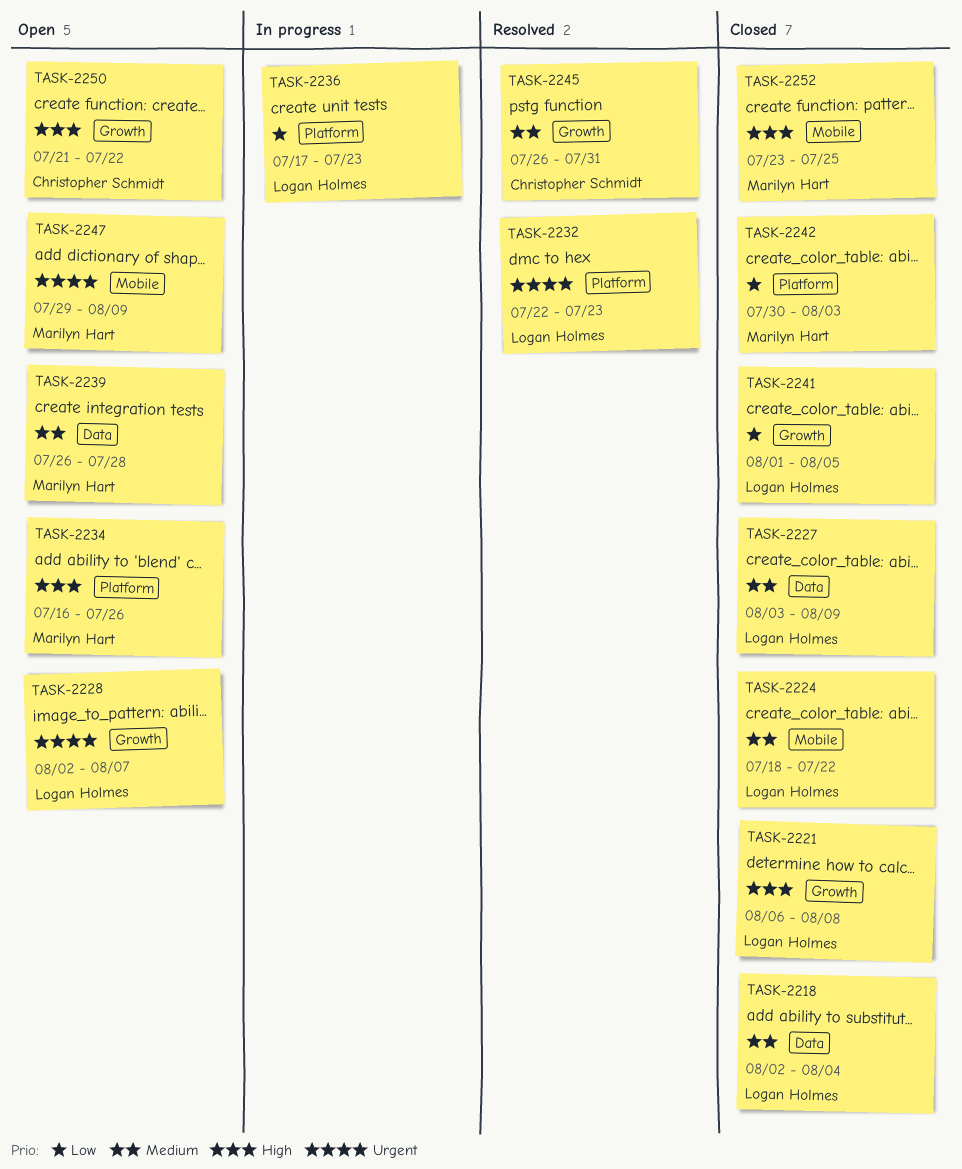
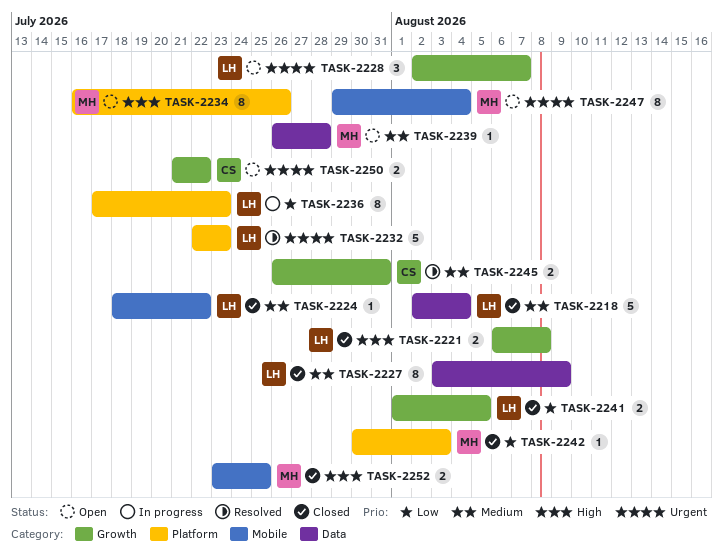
TASK-2247, due: Aug 9 -> Aug 4
TASK-2250, priority: High -> Urgent

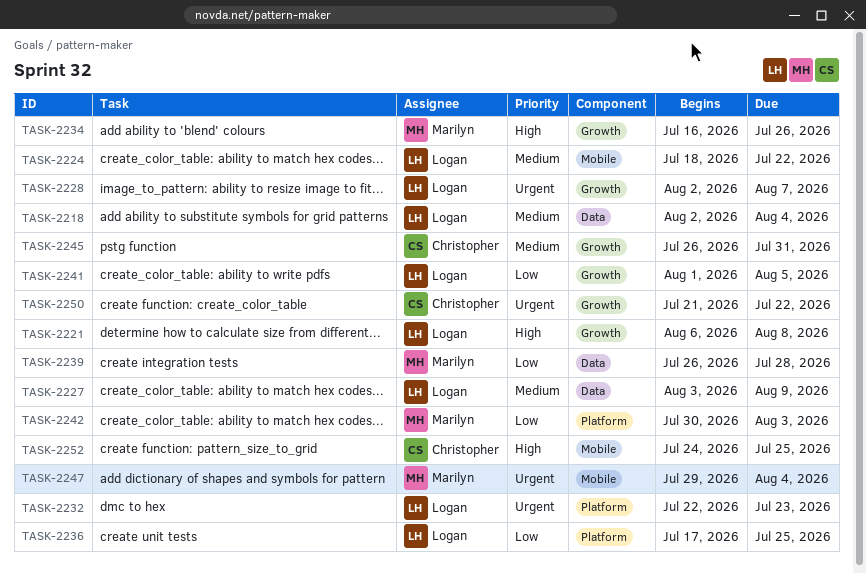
TASK-2234, label: Platform -> Growth
TASK-2236, due: Jul 23 -> Jul 25
TASK-2239, priority: Medium -> Low
TASK-2252, owner: Marilyn -> Christopher
TASK-2252, start: Jul 23 -> Jul 24

